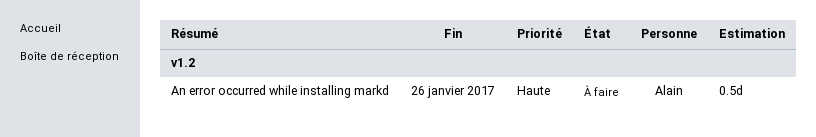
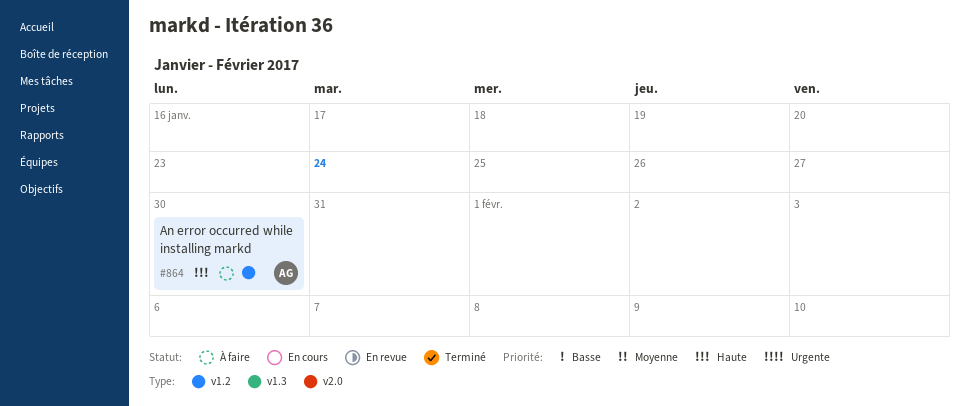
An error occurred while installing markd, due: Jan 26 -> Jan 30

